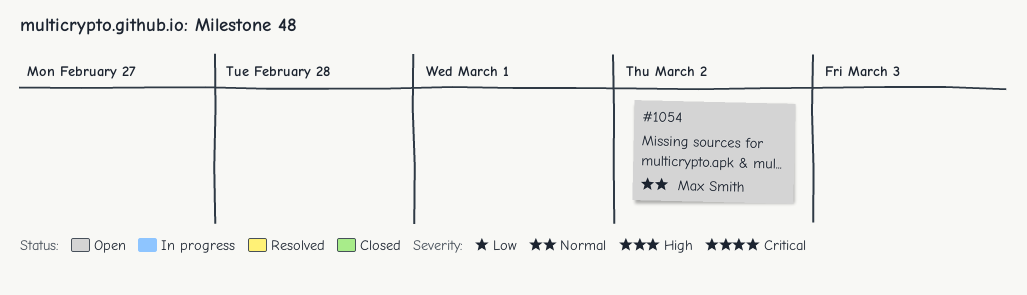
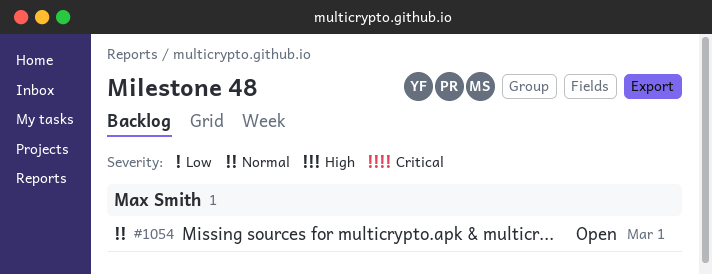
#1054, due: Mar 2 -> Mar 1

